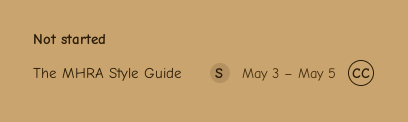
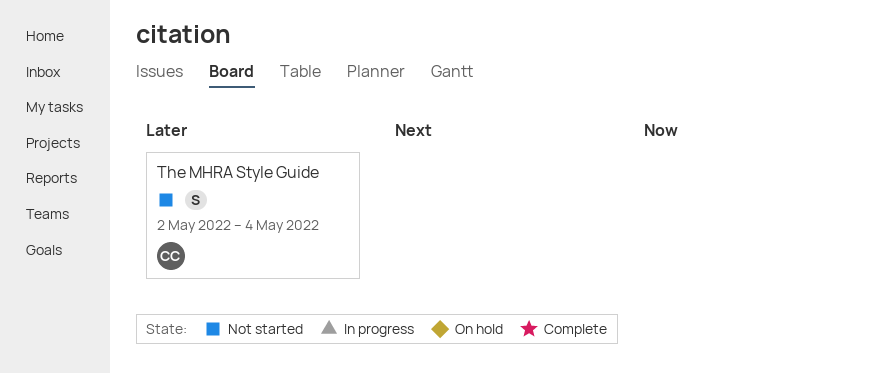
The MHRA Style Guide, start: May 3 -> May 2
The MHRA Style Guide, due: May 5 -> May 4

